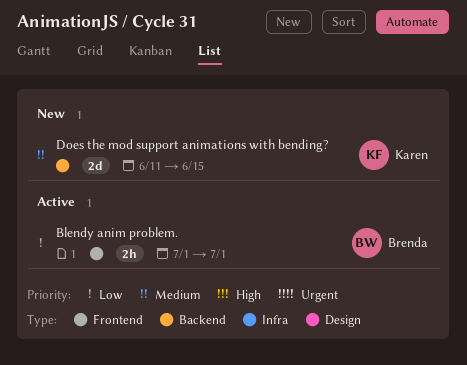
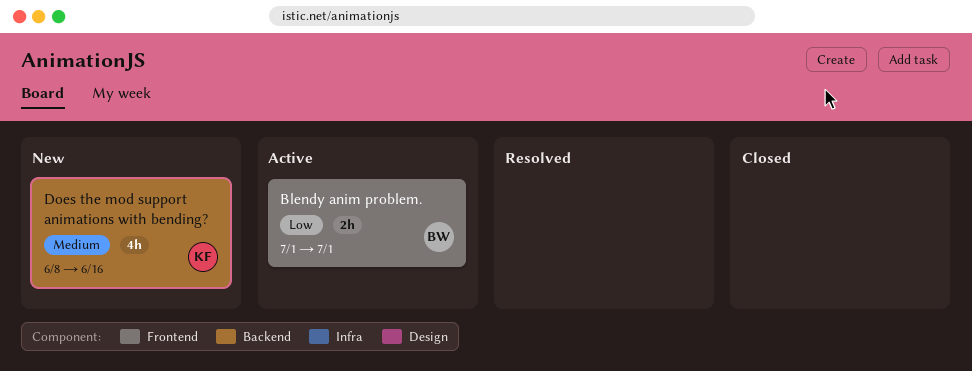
Does the mod support animations with bending?, estimate: 2d -> 4h
Does the mod support animations with bending?, start: Jun 11 -> Jun 8
Does the mod support animations with bending?, due: Jun 15 -> Jun 16

